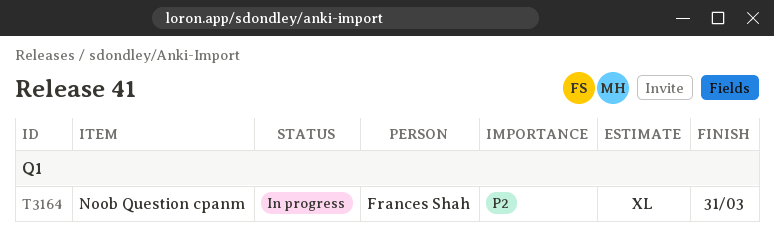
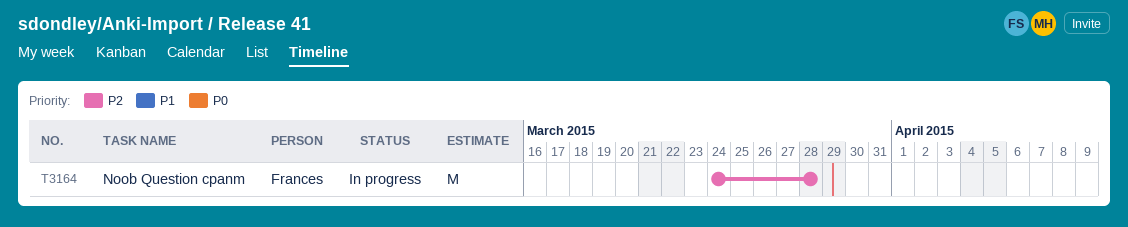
T3164, estimate: XL -> M
T3164, due: Mar 31 -> Mar 28

